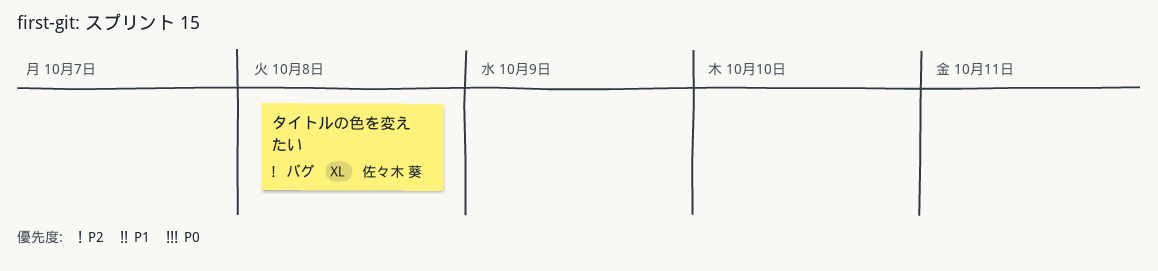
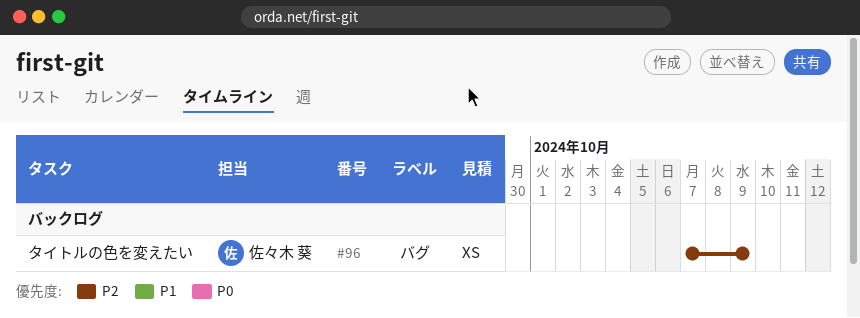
タイトルの色を変えたい, estimate: XL -> XS
タイトルの色を変えたい, due: Oct 8 -> Oct 9

